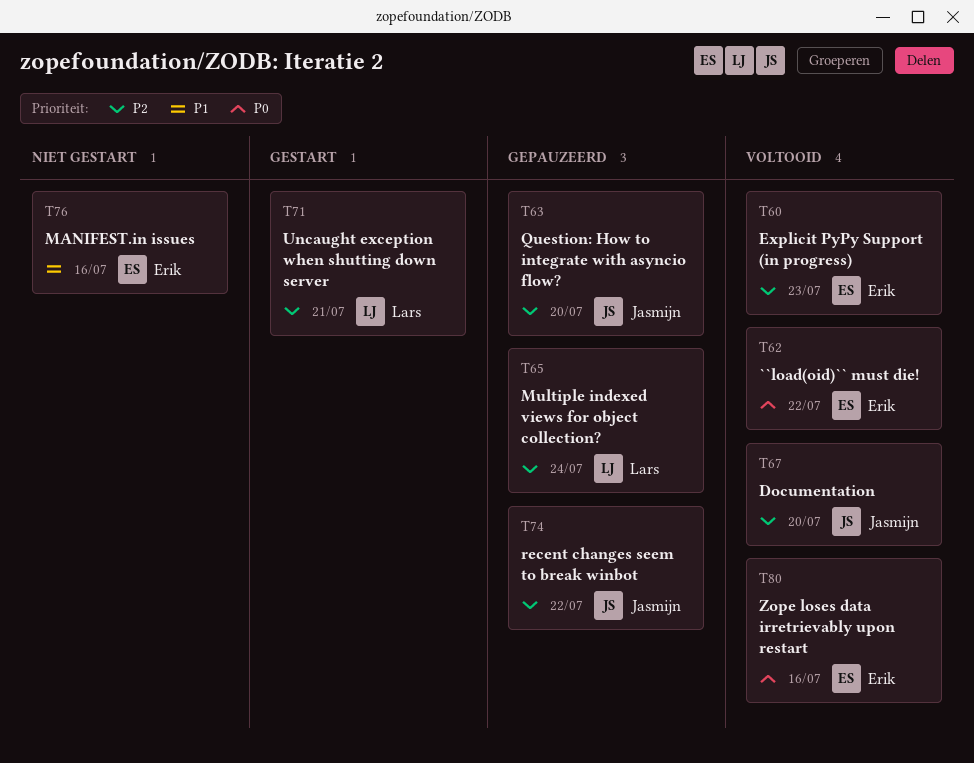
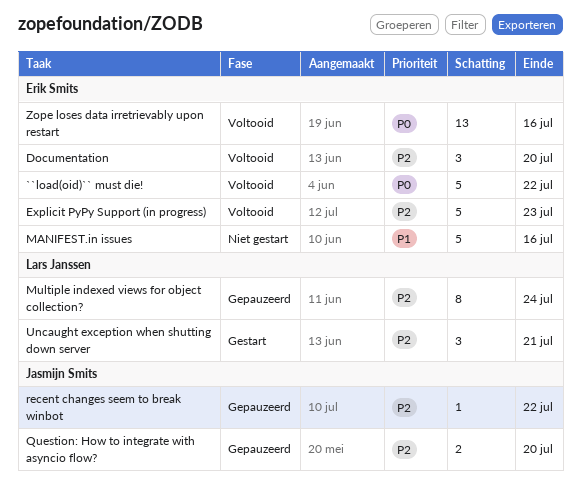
Documentation, owner: Jasmijn Smits -> Erik Smits

